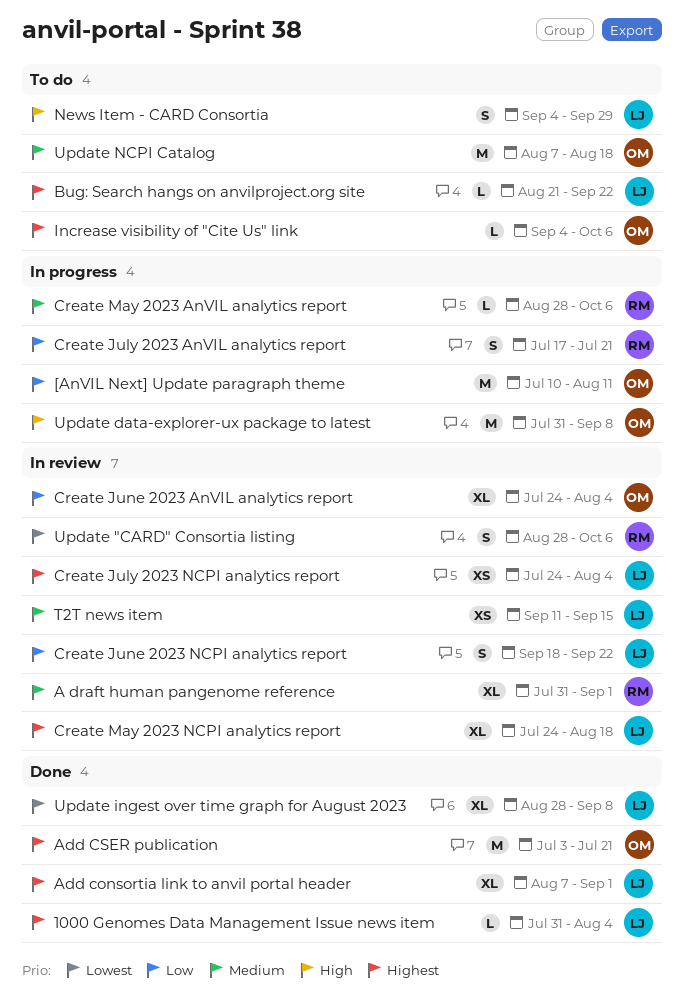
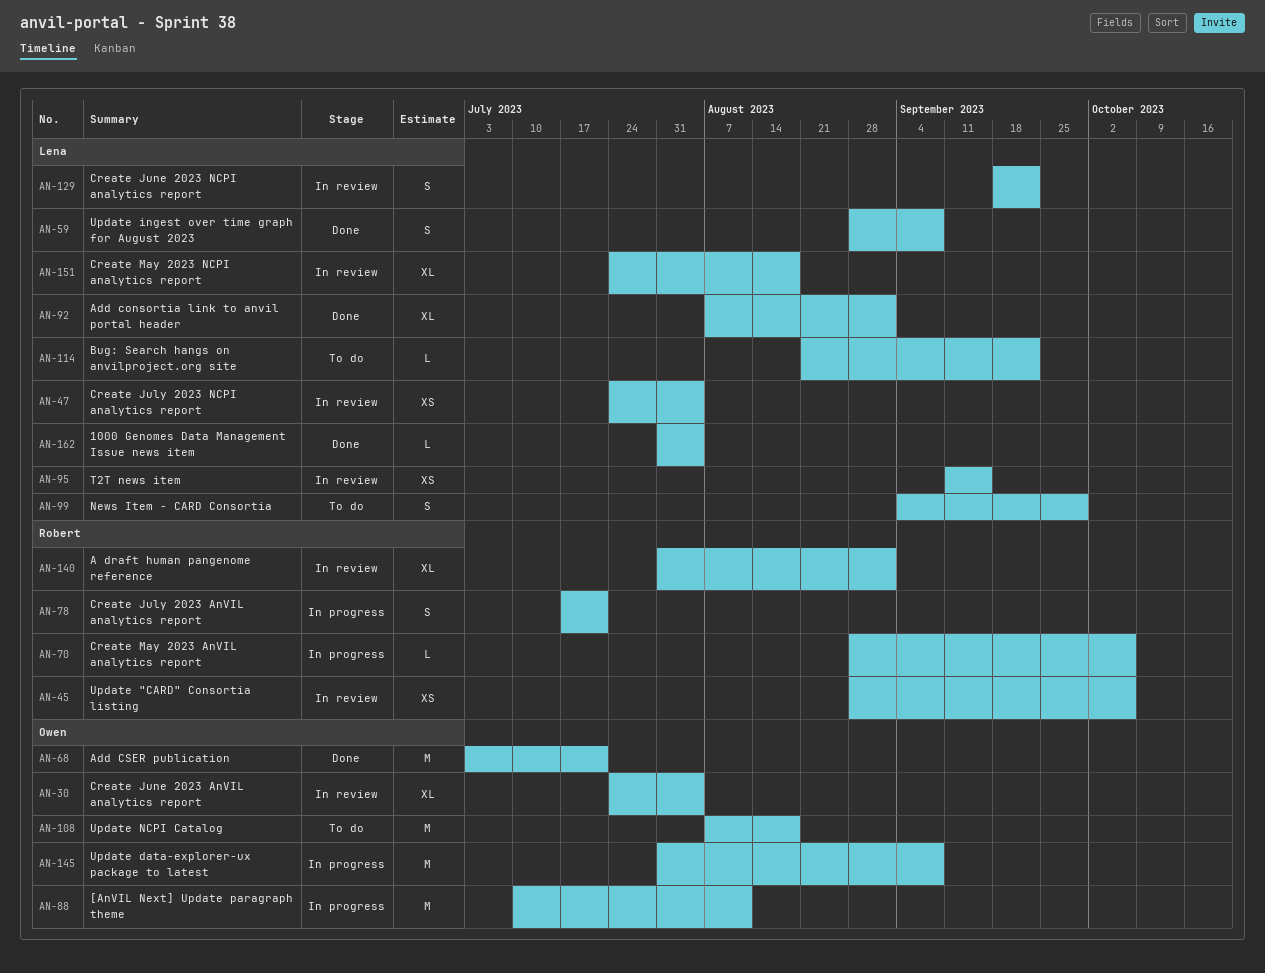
Increase visibility of "Cite Us" link: present -> none
Update "CARD" Consortia listing, estimate: S -> XS
Update ingest over time graph for August 2023, estimate: XL -> S

